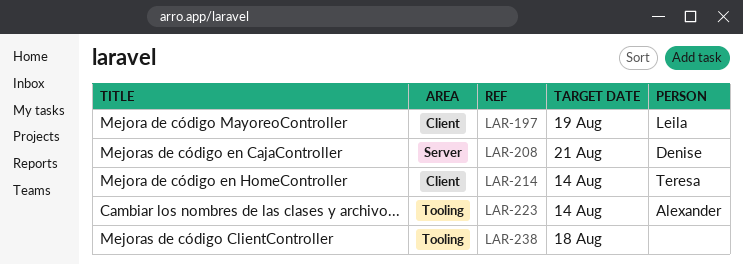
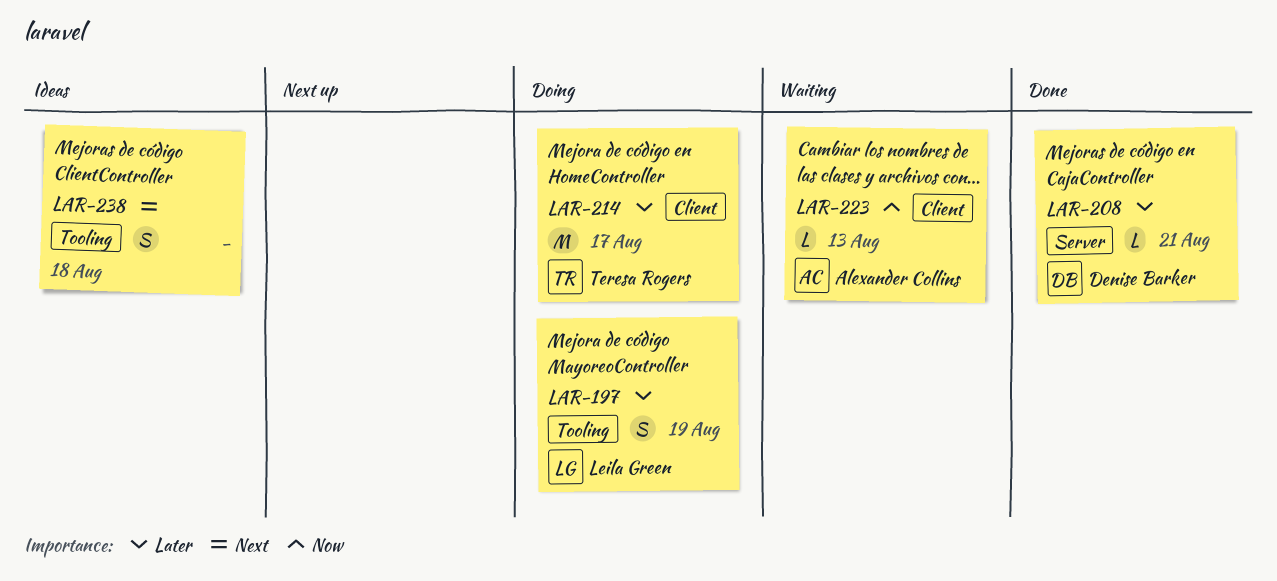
LAR-197, label: Client -> Tooling
LAR-214, due: Aug 14 -> Aug 17
LAR-223, label: Tooling -> Client
LAR-223, due: Aug 14 -> Aug 13

